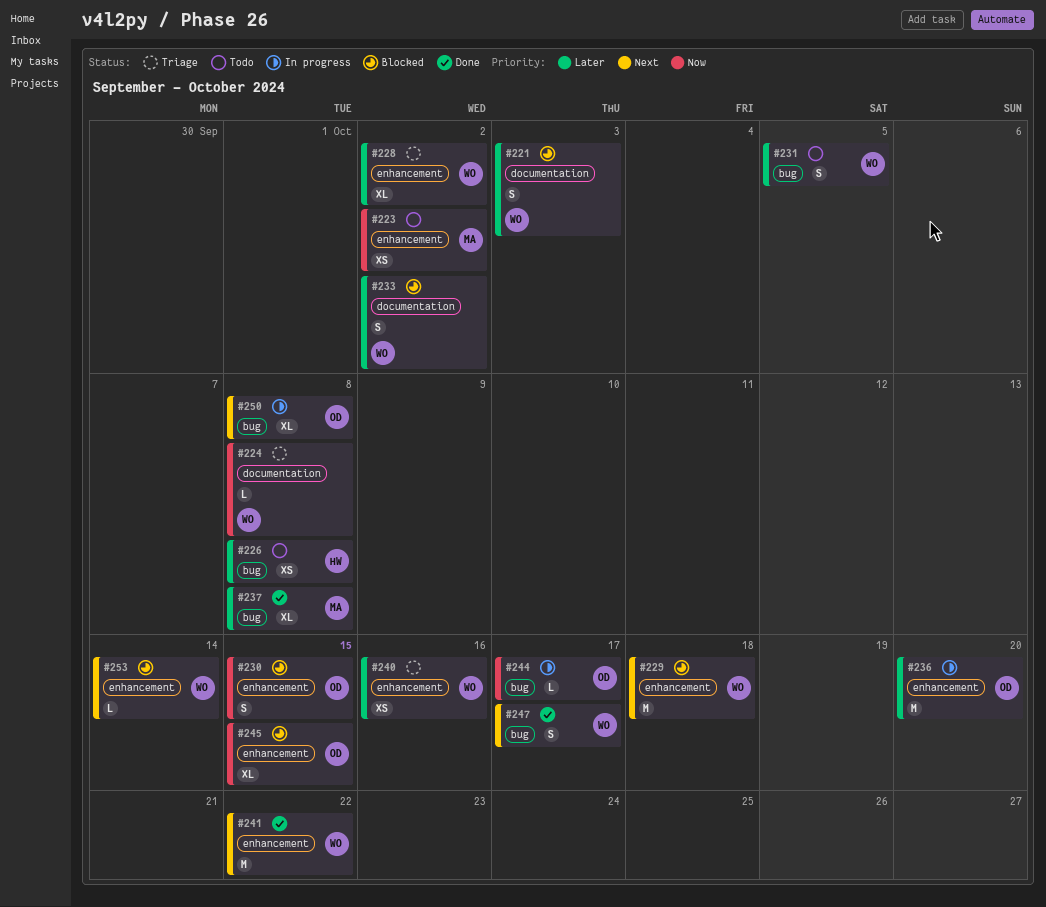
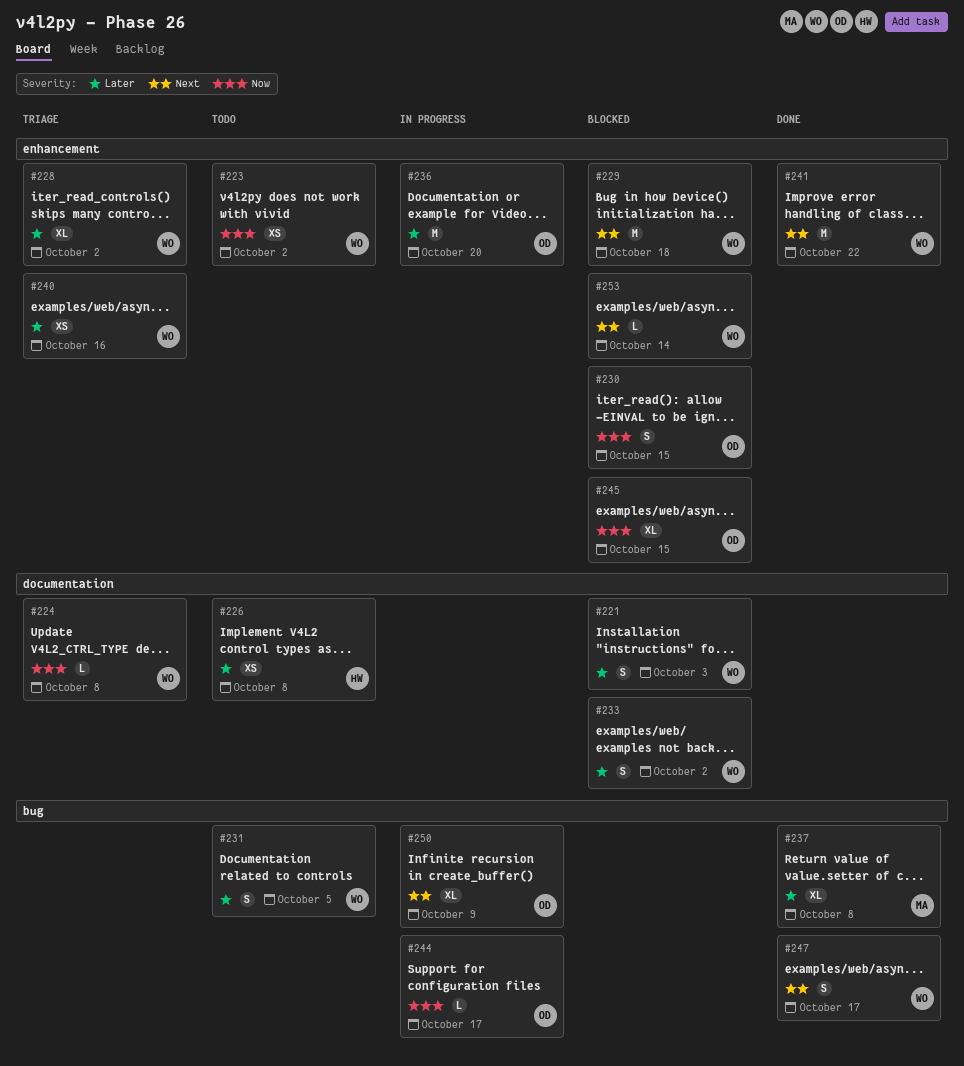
#223, owner: MA -> WO
#226, label: bug -> documentation
#250, due: Oct 8 -> Oct 9

